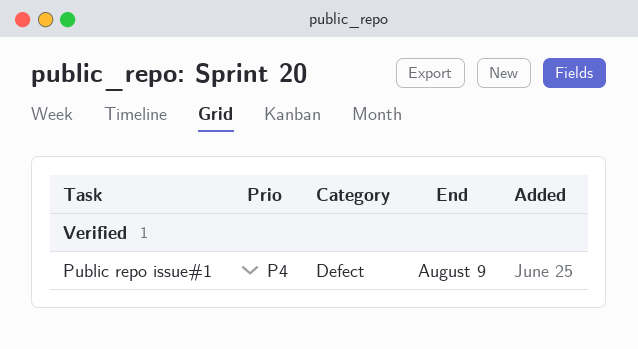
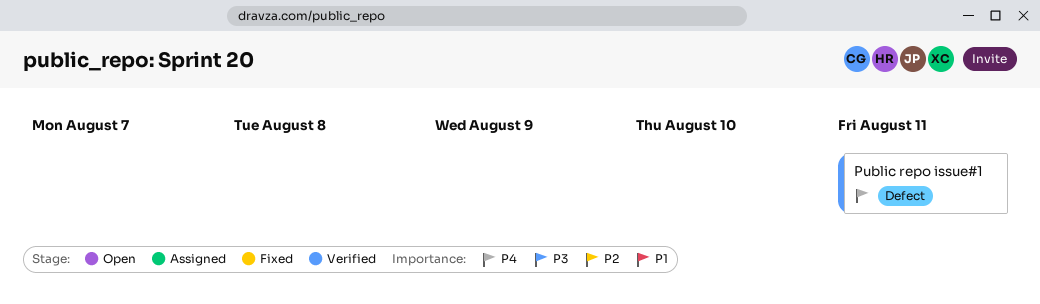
Public repo issue#1, due: Aug 9 -> Aug 11

